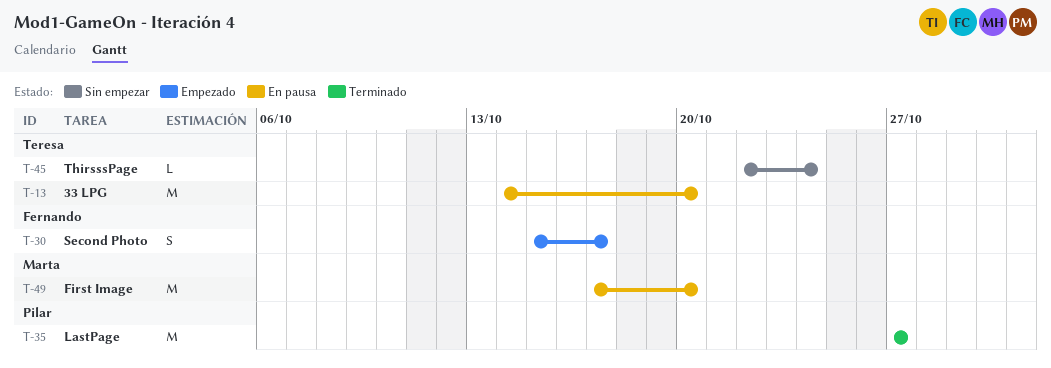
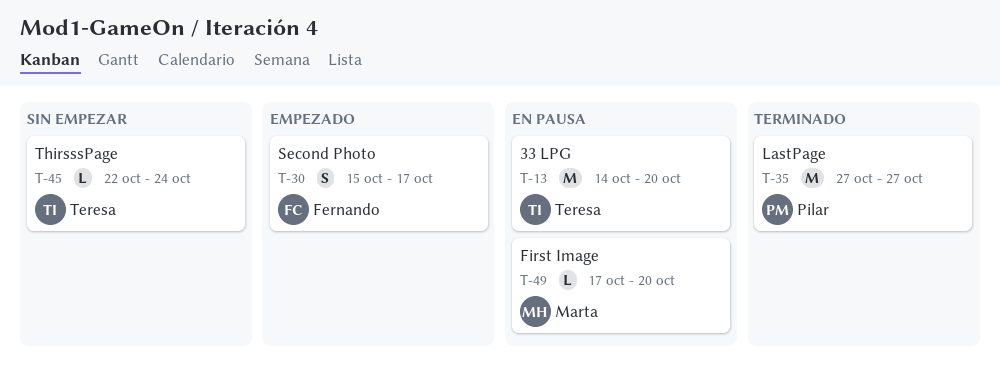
T-49, estimate: M -> L

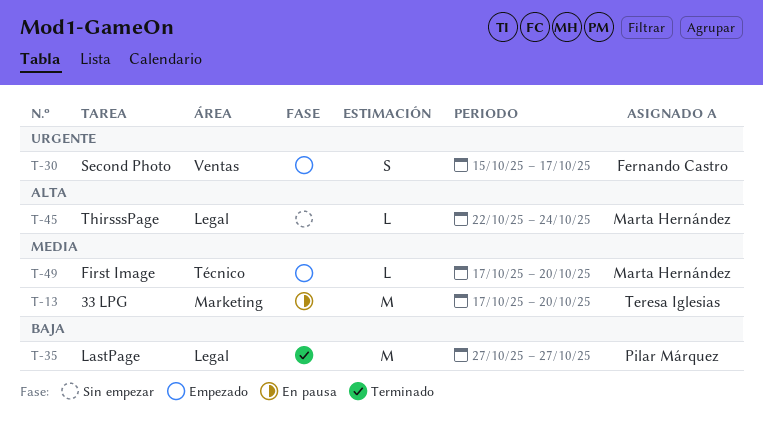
T-13, start: Oct 14 -> Oct 17
T-45, owner: Teresa Iglesias -> Marta Hernández
T-49, status: En pausa -> Empezado

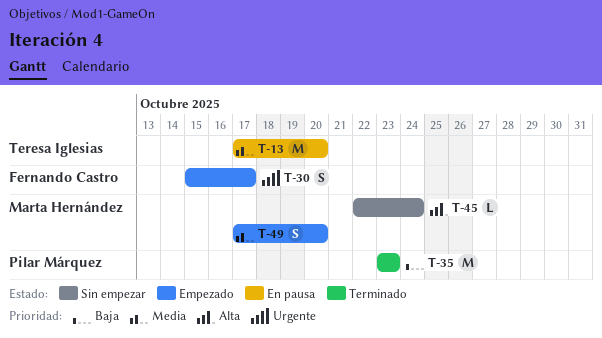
T-35, start: Oct 27 -> Oct 23
T-35, due: Oct 27 -> Oct 23
T-49, estimate: L -> S

